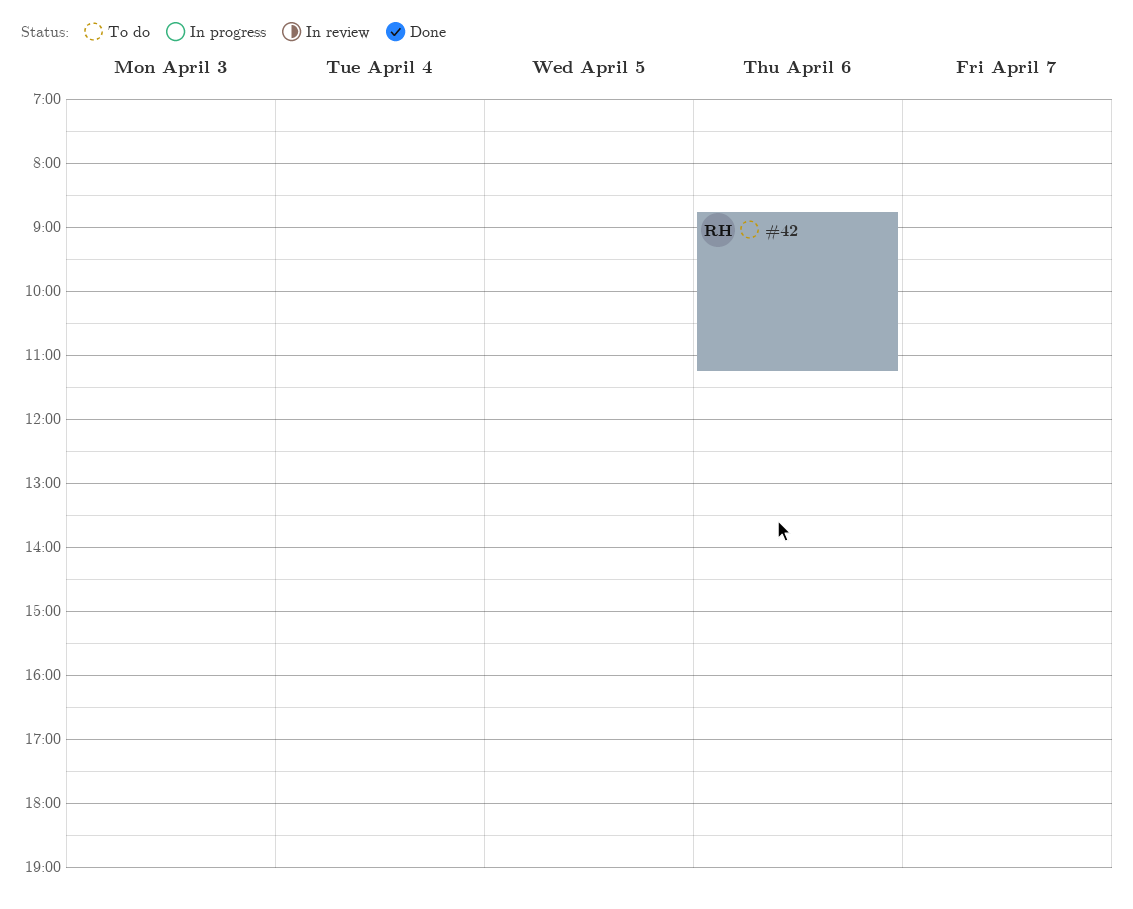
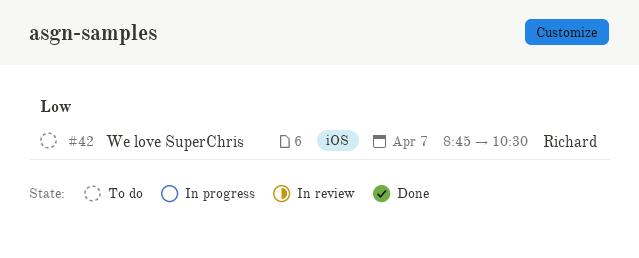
#42, day: Apr 6 -> Apr 7
#42, ends: 11:15 -> 10:30

